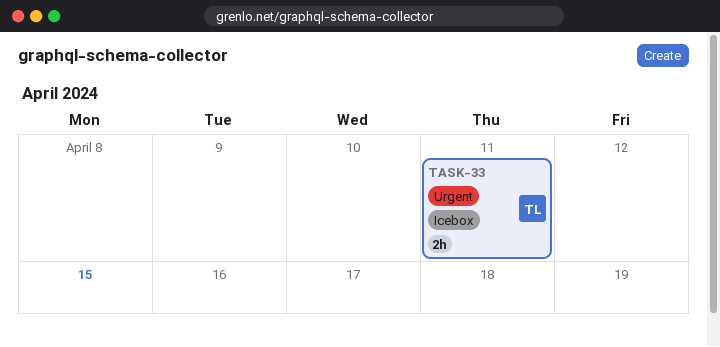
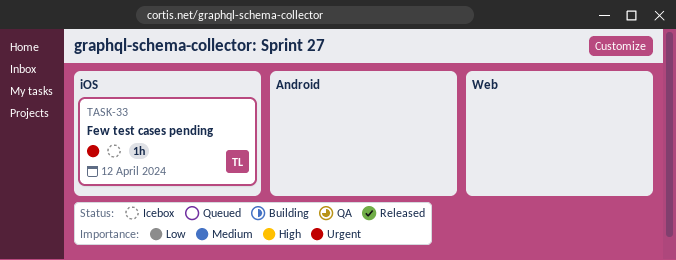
TASK-33, estimate: 2h -> 1h
TASK-33, due: Apr 11 -> Apr 12

